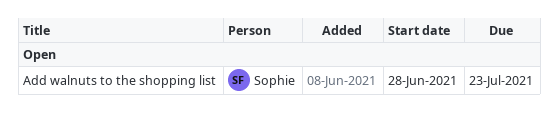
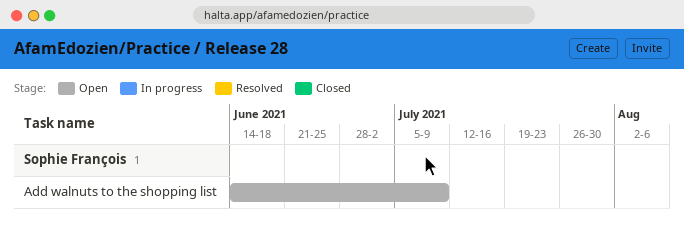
Add walnuts to the shopping list, start: Jun 28 -> Jun 14
Add walnuts to the shopping list, due: Jul 23 -> Jul 9

